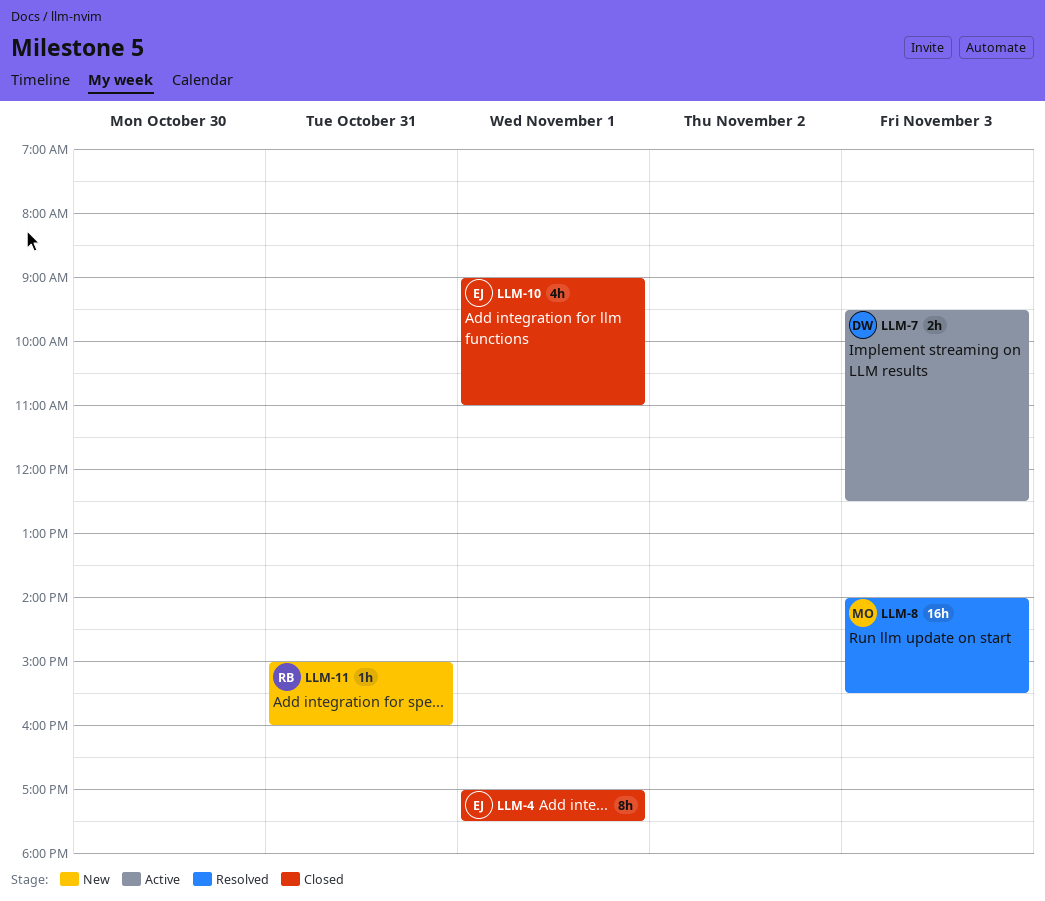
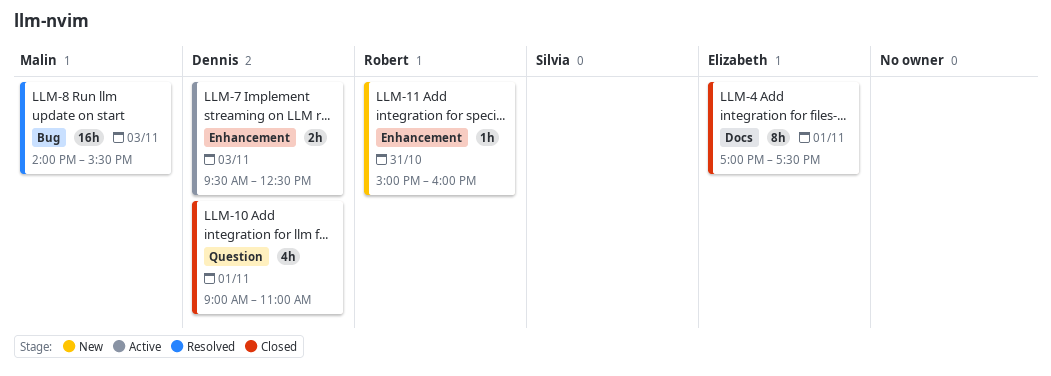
LLM-10, owner: Elizabeth -> Dennis

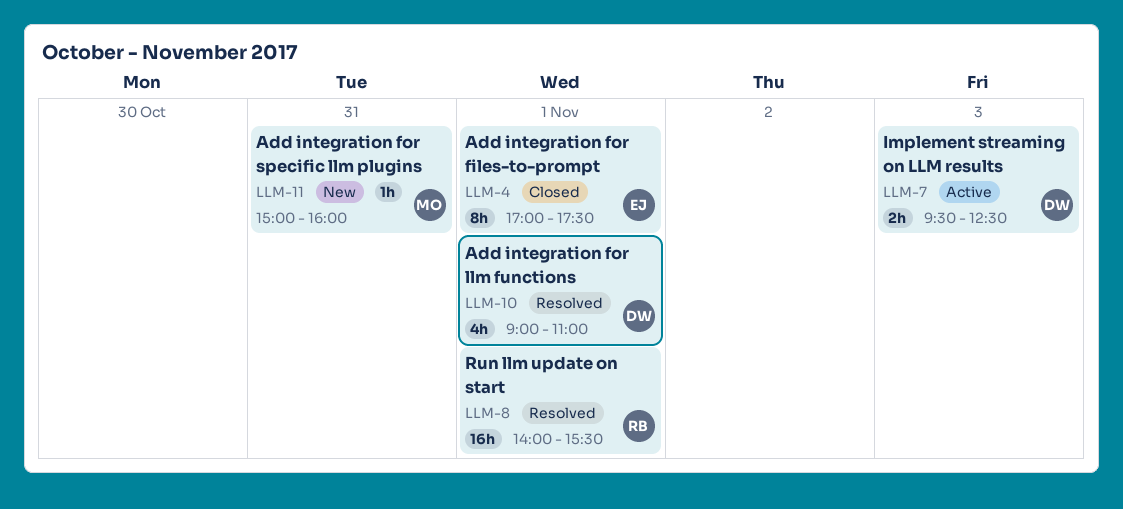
LLM-8, owner: Malin -> Robert
LLM-8, day: Nov 3 -> Nov 1
LLM-10, status: Closed -> Resolved
LLM-11, owner: Robert -> Malin

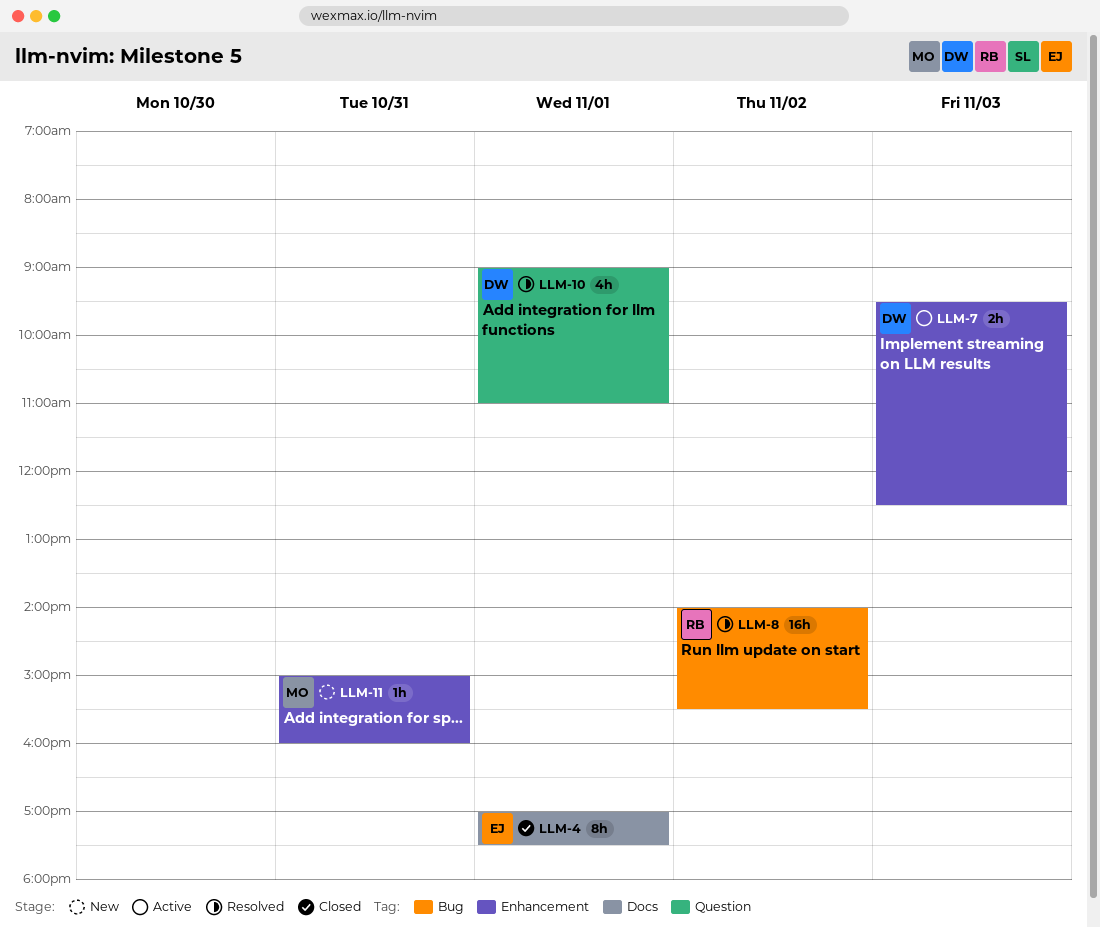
LLM-8, day: Nov 1 -> Nov 2

